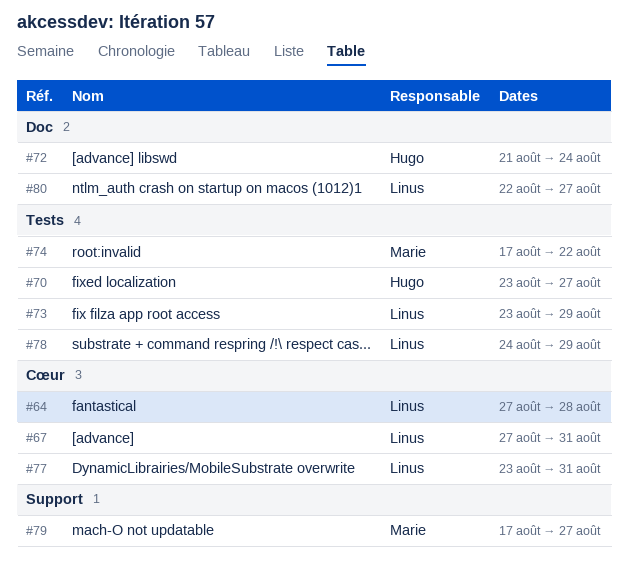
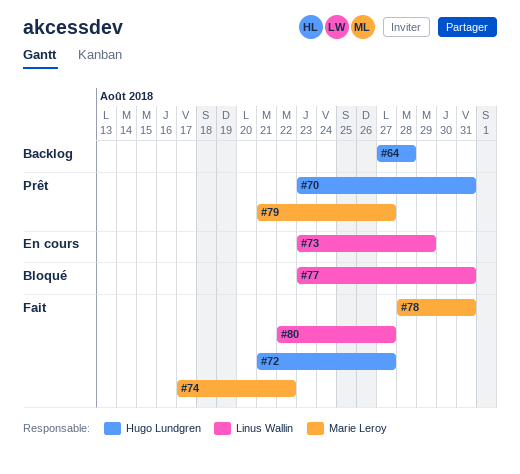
#64, owner: Linus Wallin -> Hugo Lundgren
#67: present -> none
#70, due: Aug 27 -> Aug 31
#72, due: Aug 24 -> Aug 27
#78, owner: Linus Wallin -> Marie Leroy
#78, start: Aug 24 -> Aug 28
#78, due: Aug 29 -> Aug 31
#79, start: Aug 17 -> Aug 21

